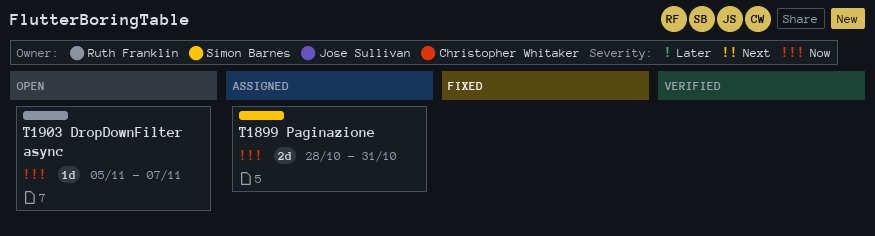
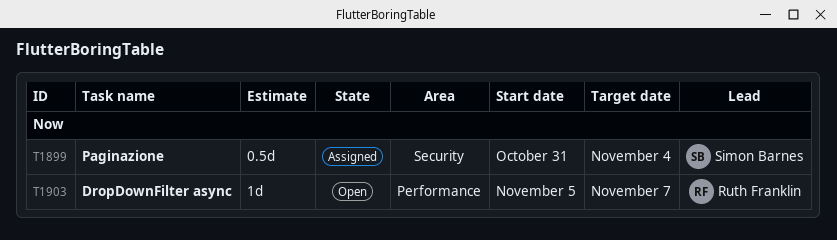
T1899, estimate: 2d -> 0.5d
T1899, start: Oct 28 -> Oct 31
T1899, due: Oct 31 -> Nov 4

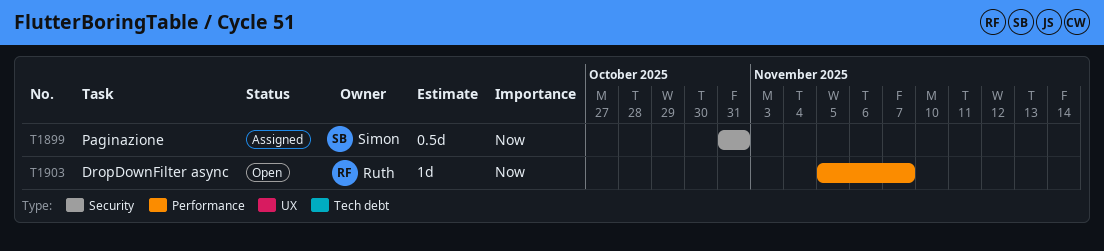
T1899, due: Nov 4 -> Oct 31

